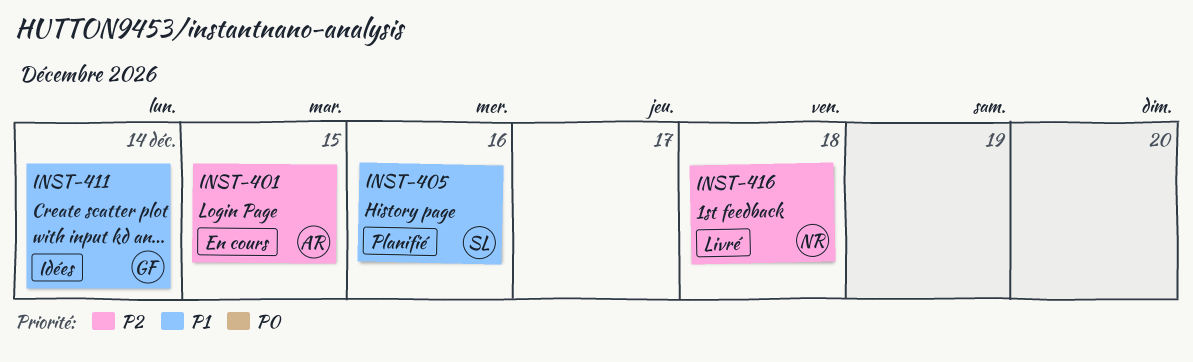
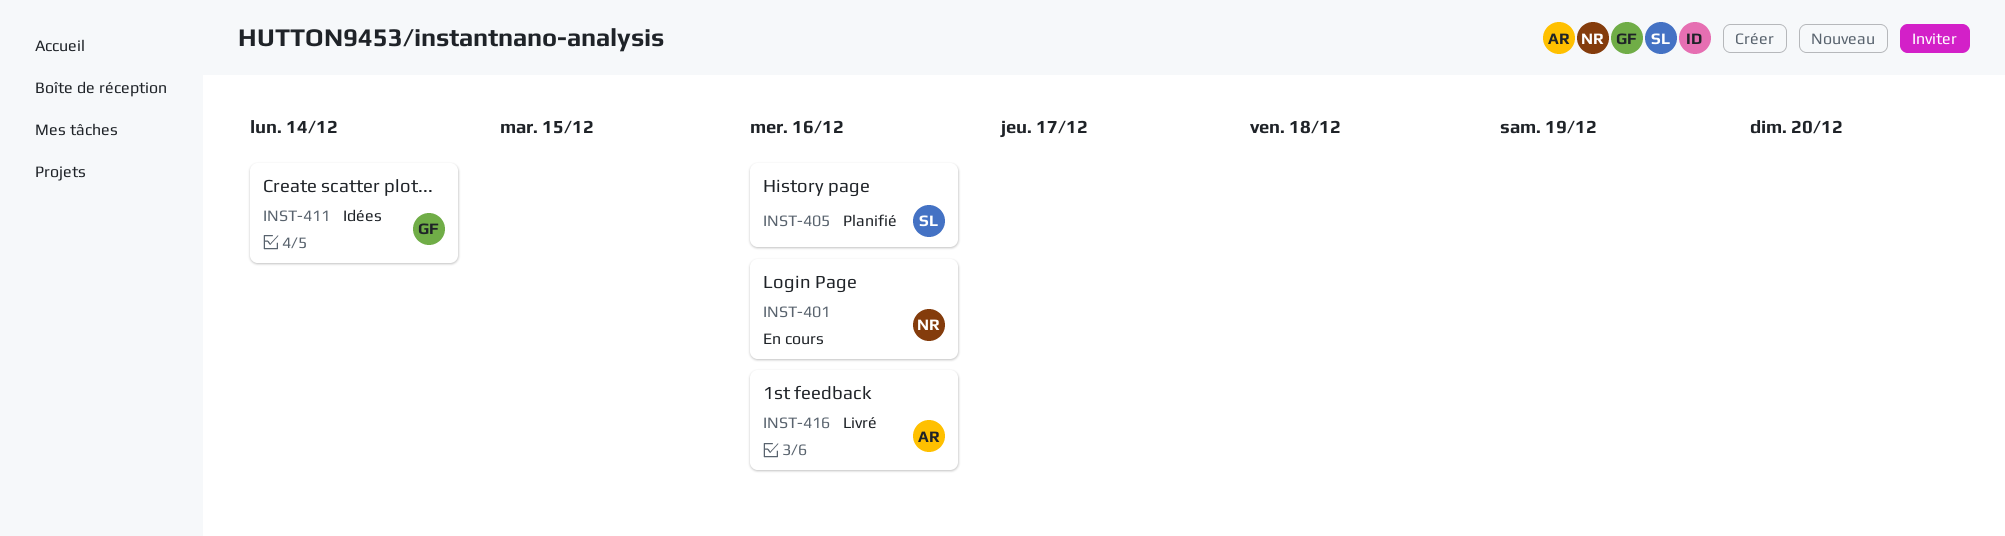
INST-401, owner: AR -> NR
INST-401, due: Dec 15 -> Dec 16
INST-416, owner: NR -> AR
INST-416, due: Dec 18 -> Dec 16

